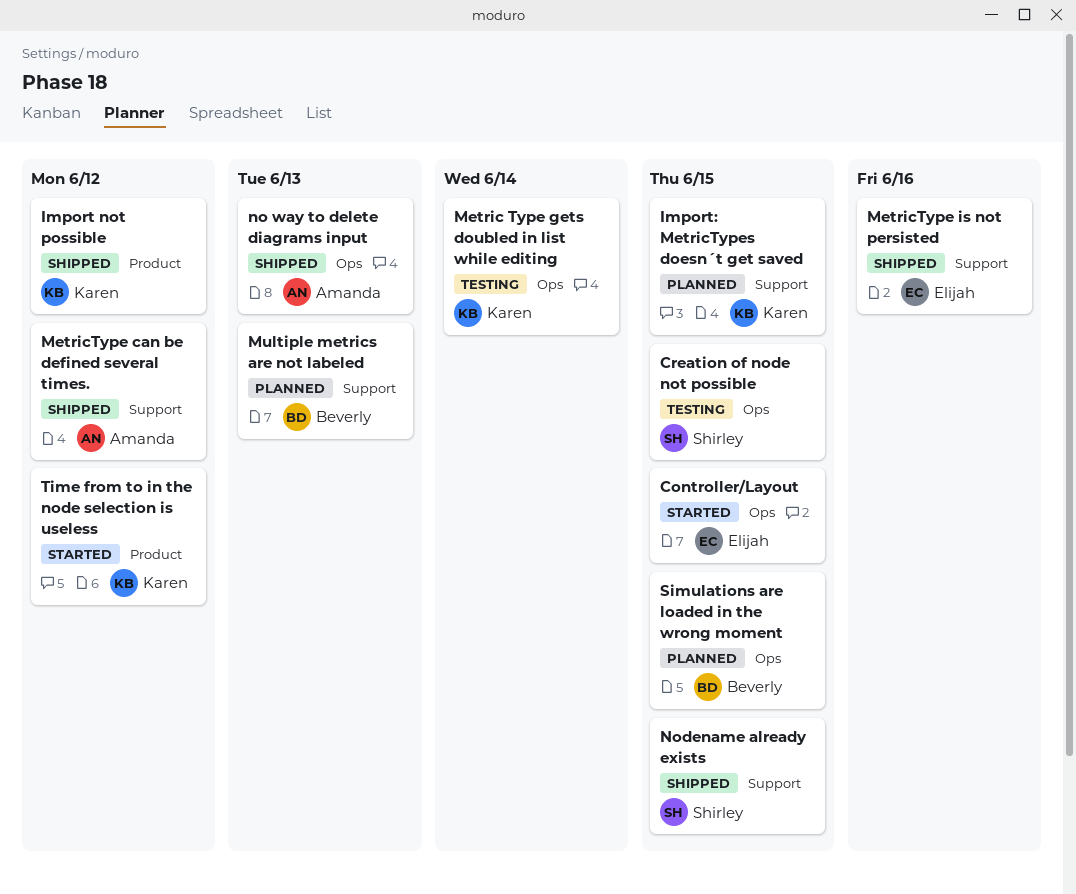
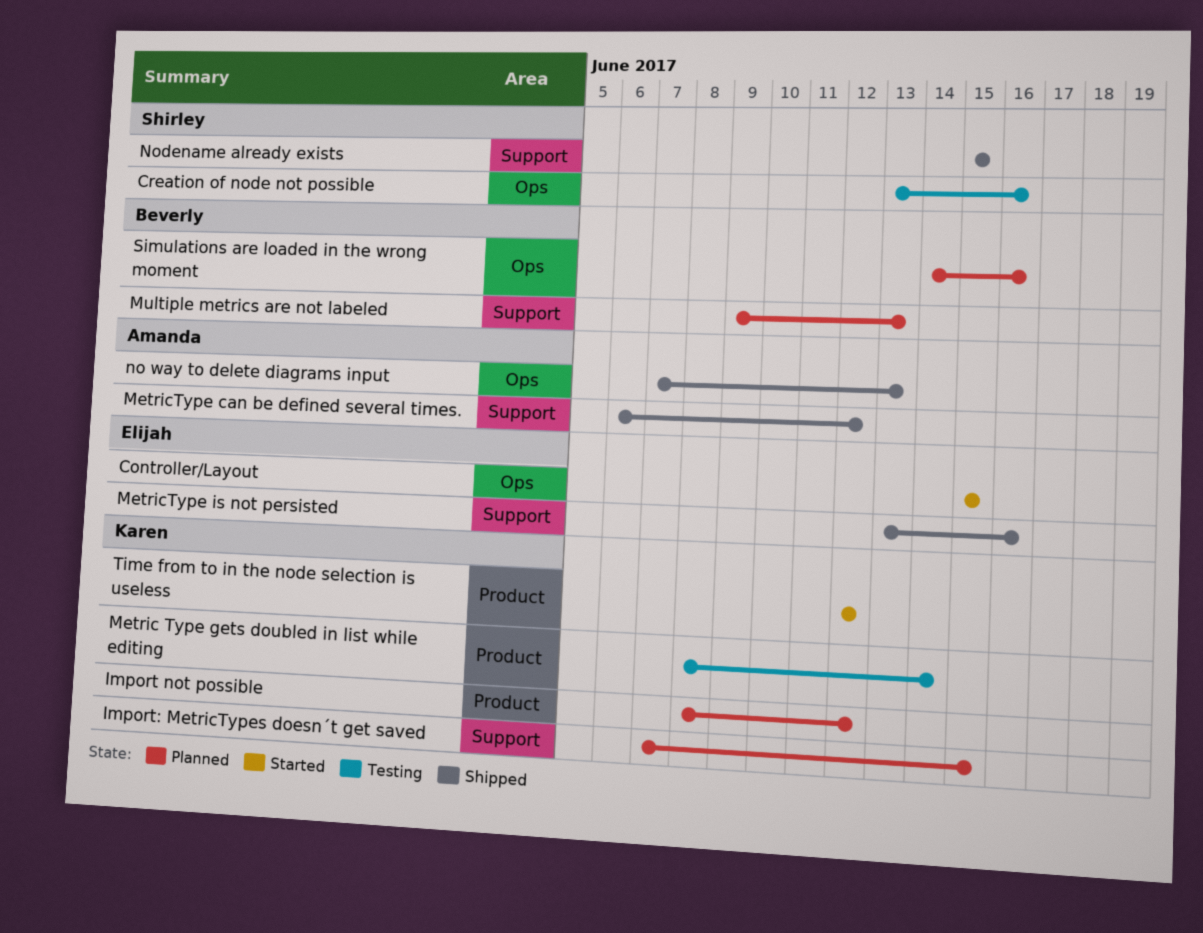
Creation of node not possible, due: Jun 15 -> Jun 16
Import not possible, status: Shipped -> Planned
Metric Type gets doubled in list while editing, label: Ops -> Product
Simulations are loaded in the wrong moment, due: Jun 15 -> Jun 16

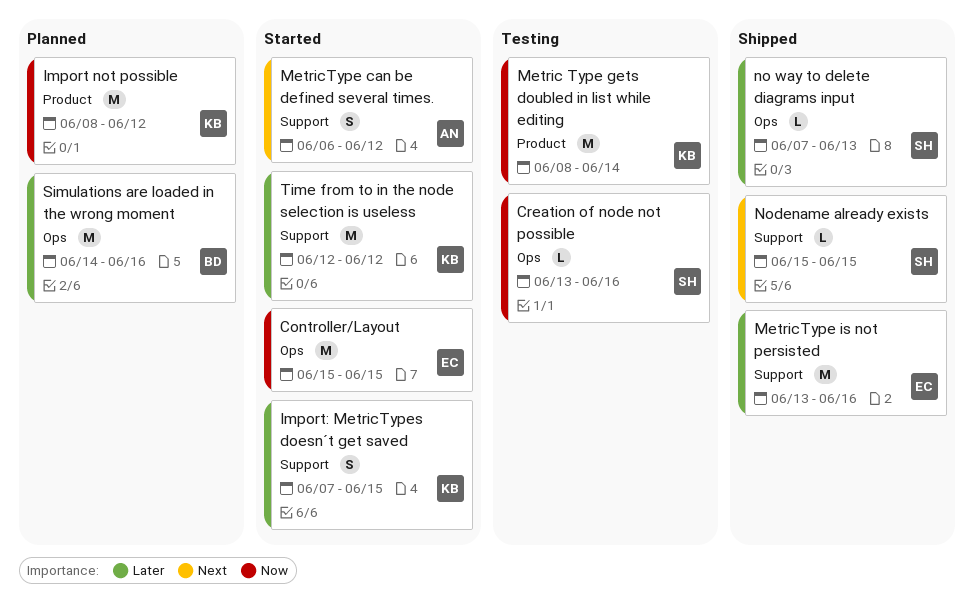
Import: MetricTypes doesn´t get saved, status: Planned -> Started
MetricType can be defined several times., status: Shipped -> Started
Multiple metrics are not labeled: present -> none
no way to delete diagrams input, owner: Amanda -> Shirley
Time from to in the node selection is useless, label: Product -> Support

